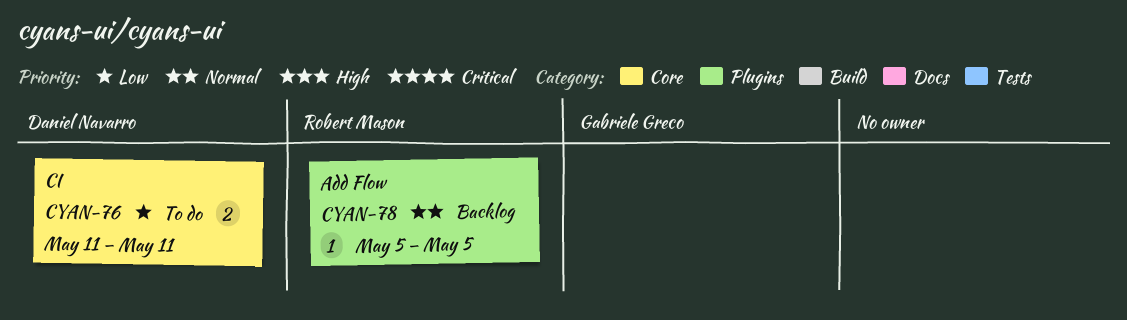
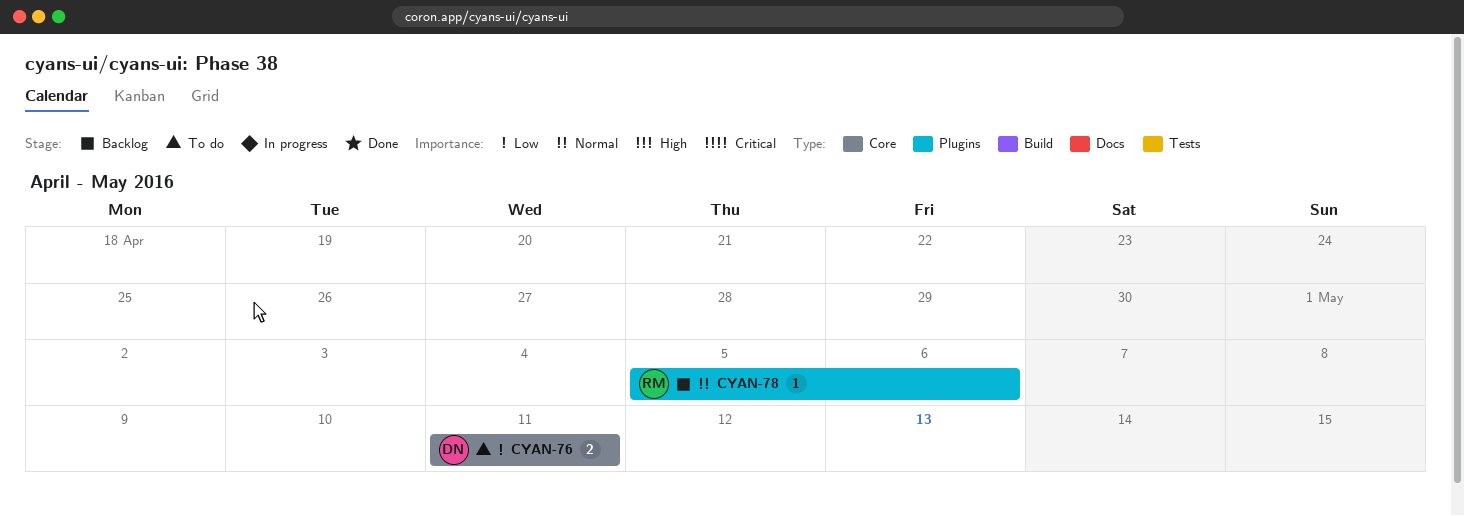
CYAN-78, due: May 5 -> May 6

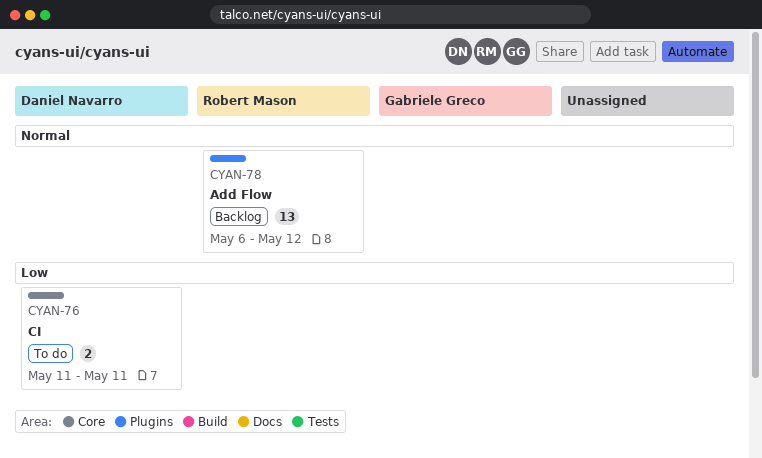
CYAN-78, estimate: 1 -> 13
CYAN-78, start: May 5 -> May 6
CYAN-78, due: May 6 -> May 12

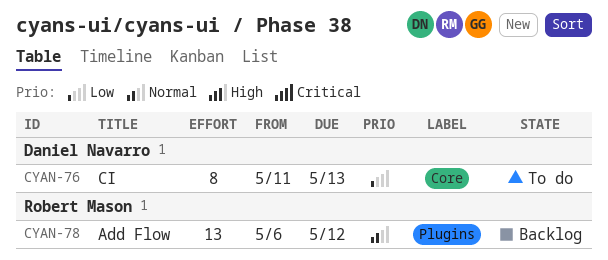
CYAN-76, estimate: 2 -> 8
CYAN-76, due: May 11 -> May 13

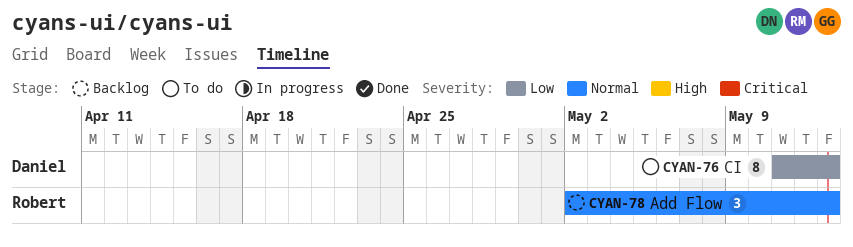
CYAN-78, estimate: 13 -> 3
CYAN-78, start: May 6 -> May 2
CYAN-78, due: May 12 -> May 13

